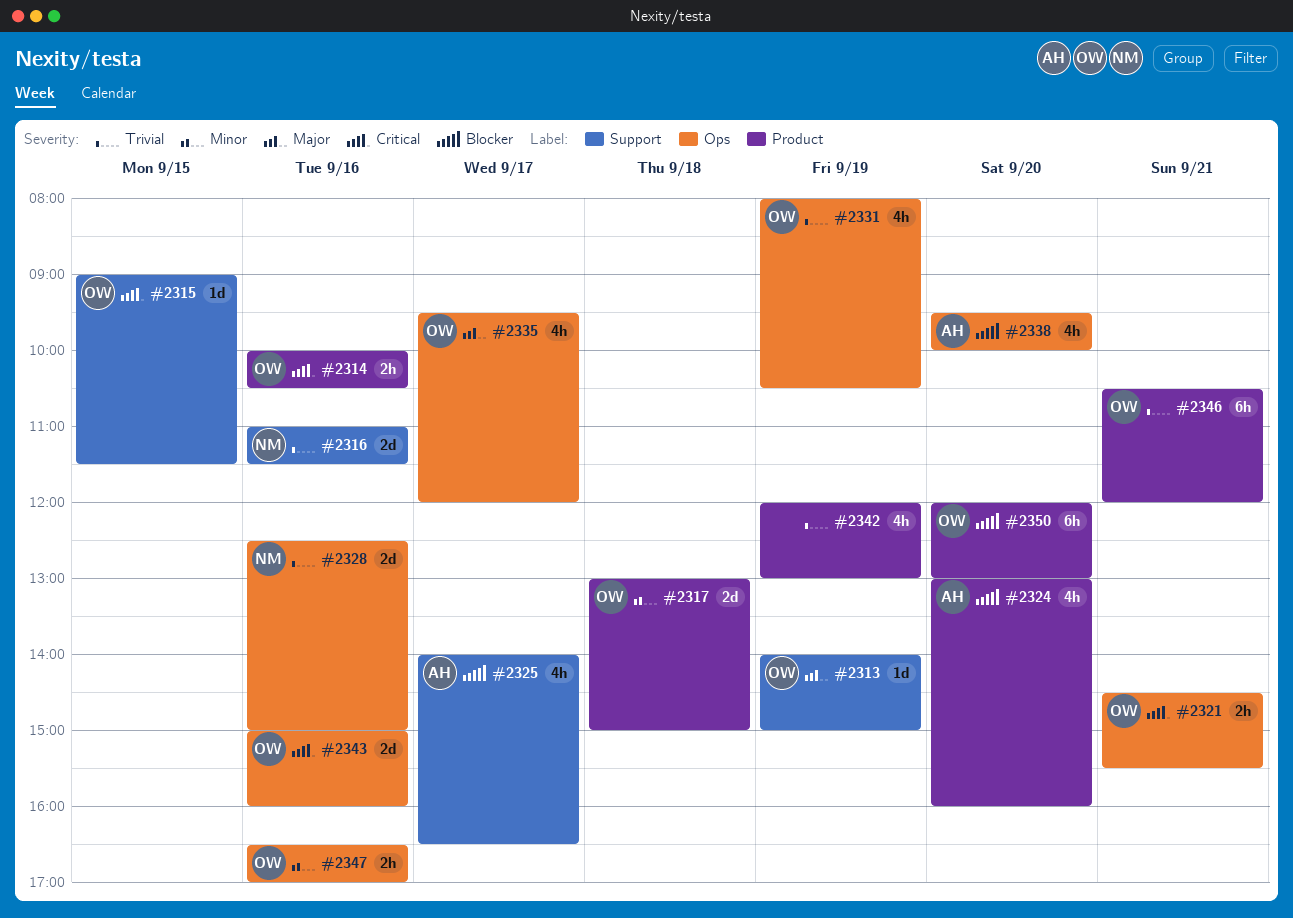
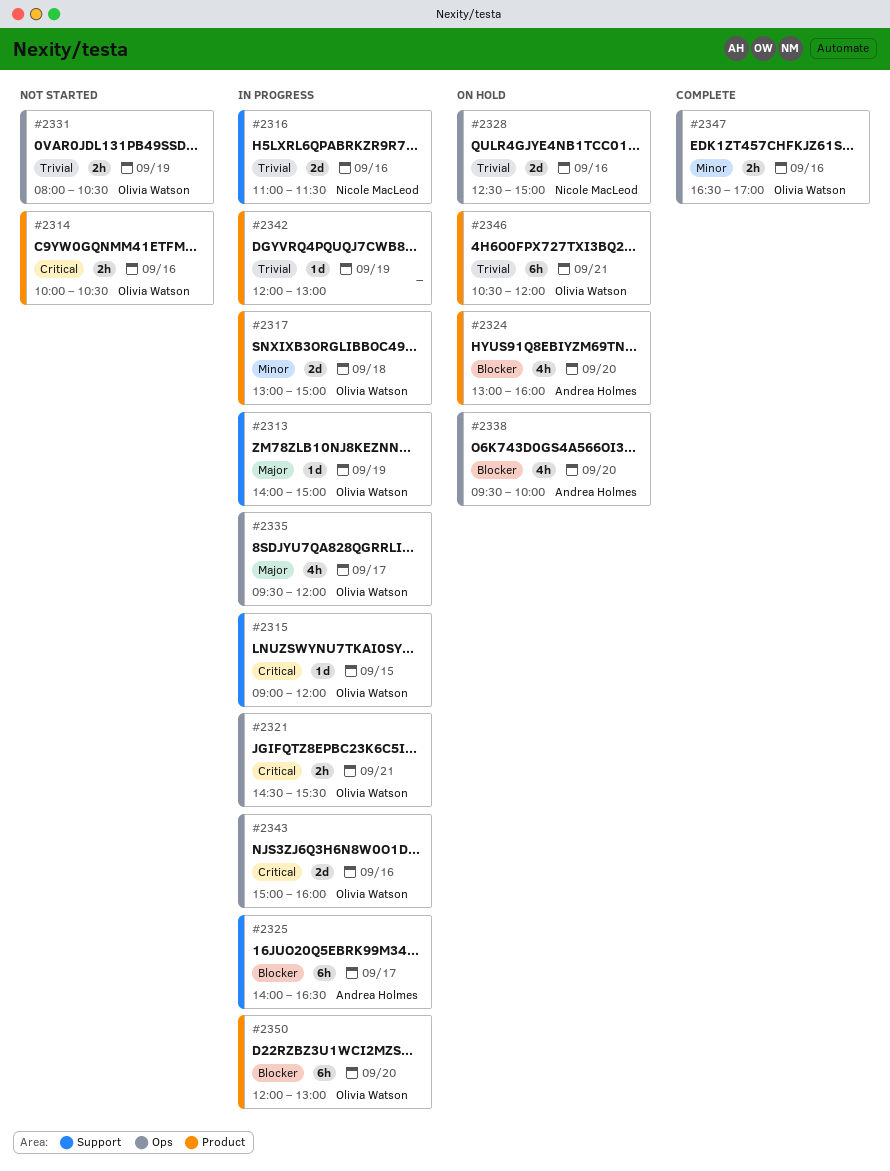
#2315, ends: 11:30 -> 12:00
#2325, estimate: 4h -> 6h
#2331, estimate: 4h -> 2h
#2342, estimate: 4h -> 1d

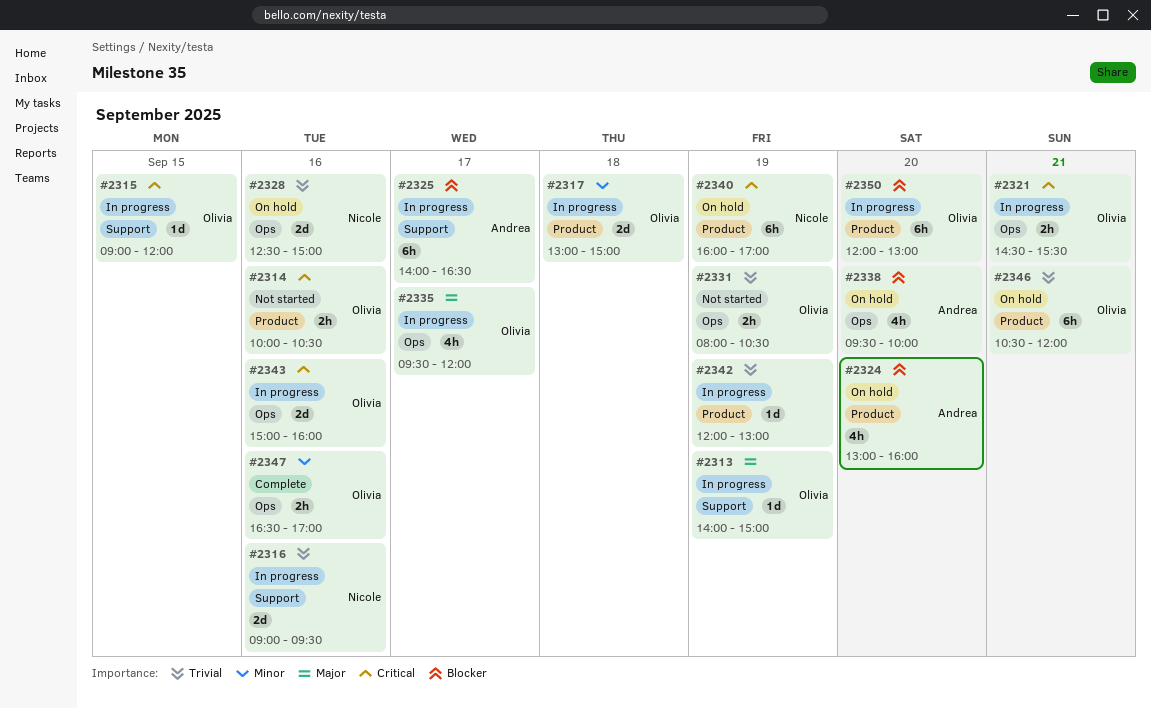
#2316, begins: 11:00 -> 09:00
#2316, ends: 11:30 -> 09:30
#2340: none -> present

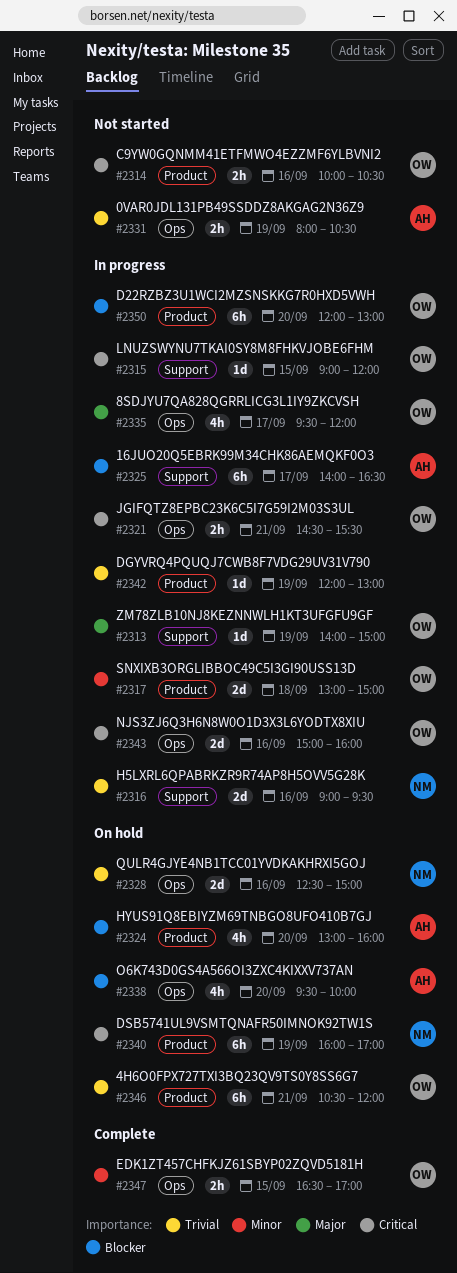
#2331, owner: Olivia -> Andrea
#2347, day: Sep 16 -> Sep 15

